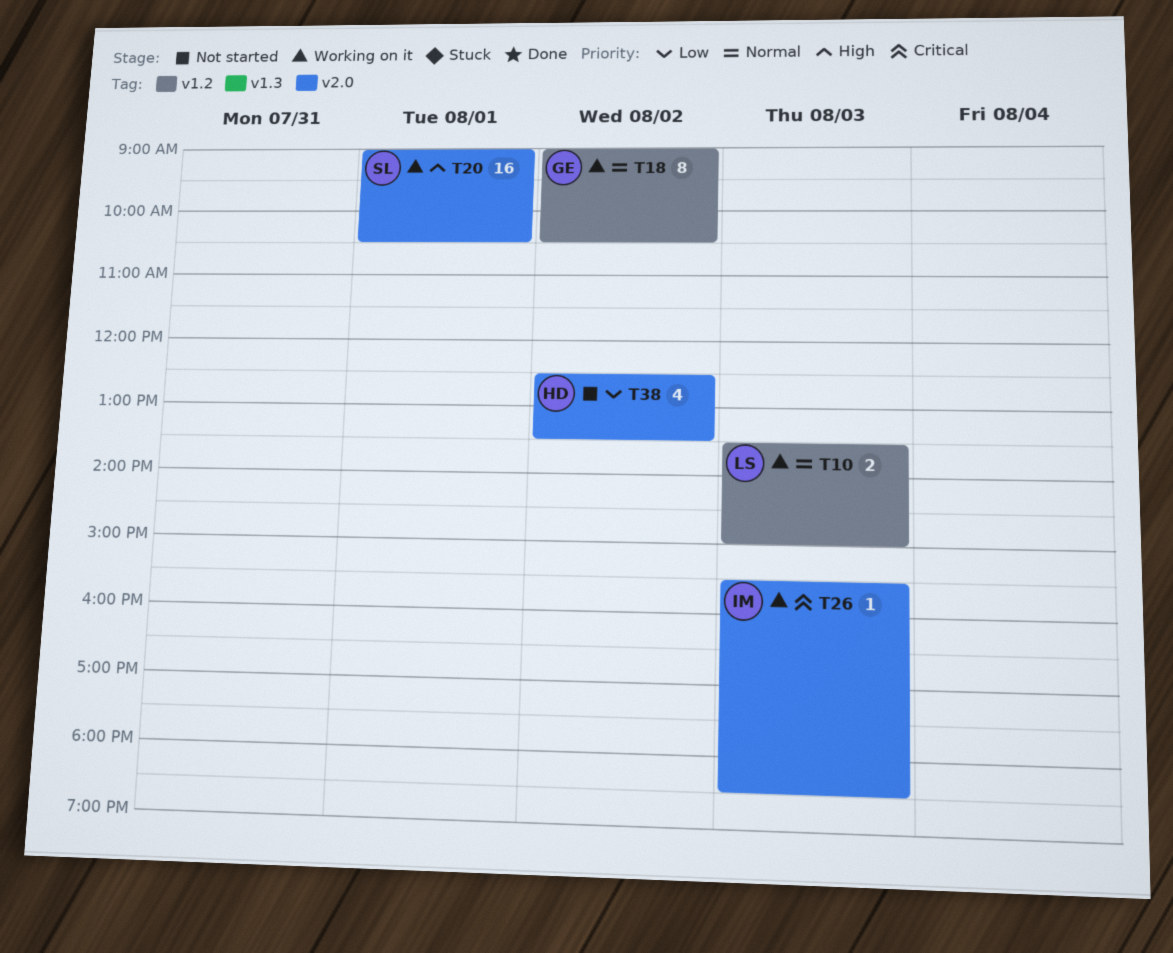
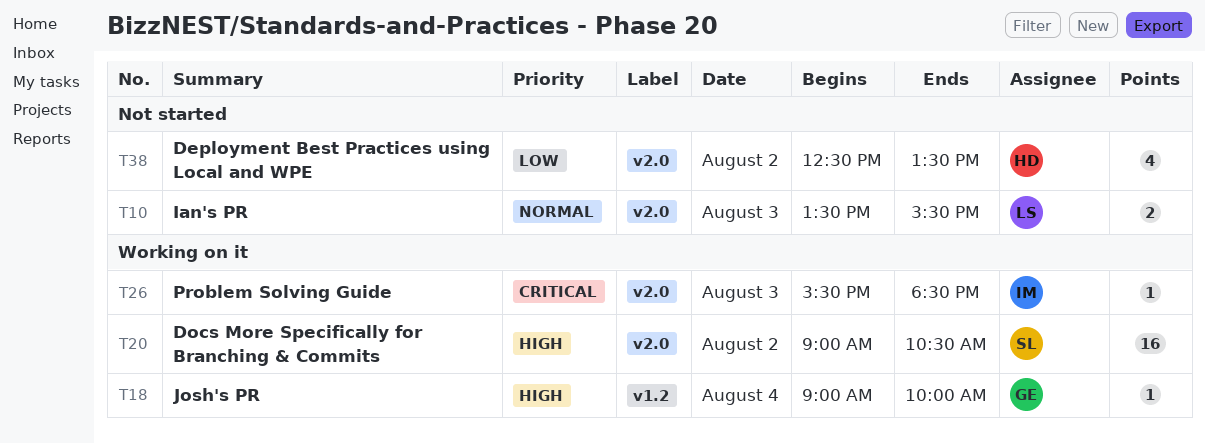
T10, status: Working on it -> Not started
T10, label: v1.2 -> v2.0
T10, ends: 15:00 -> 15:30
T18, priority: Normal -> High
T18, estimate: 8 -> 1
T18, day: Aug 2 -> Aug 4
T18, ends: 10:30 -> 10:00
T20, day: Aug 1 -> Aug 2

